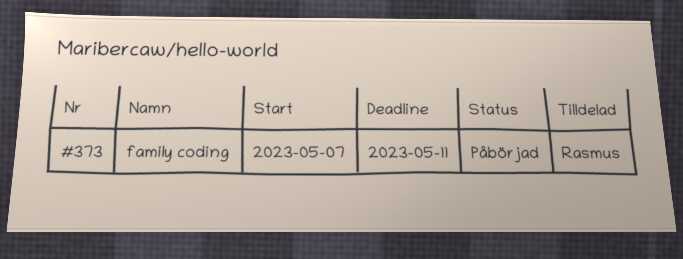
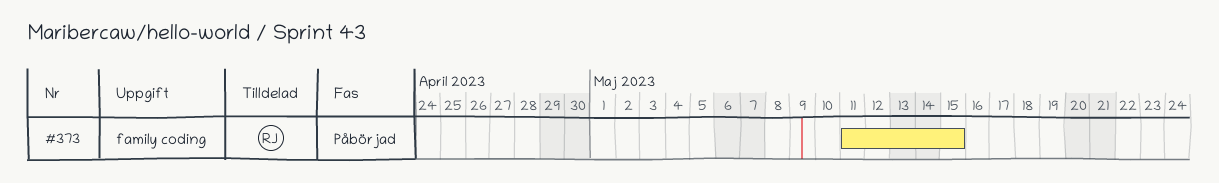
#373, start: May 7 -> May 11
#373, due: May 11 -> May 15

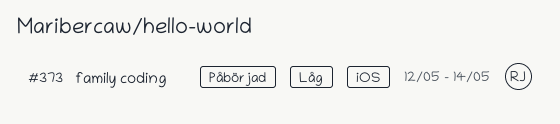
#373, start: May 11 -> May 12
#373, due: May 15 -> May 14

